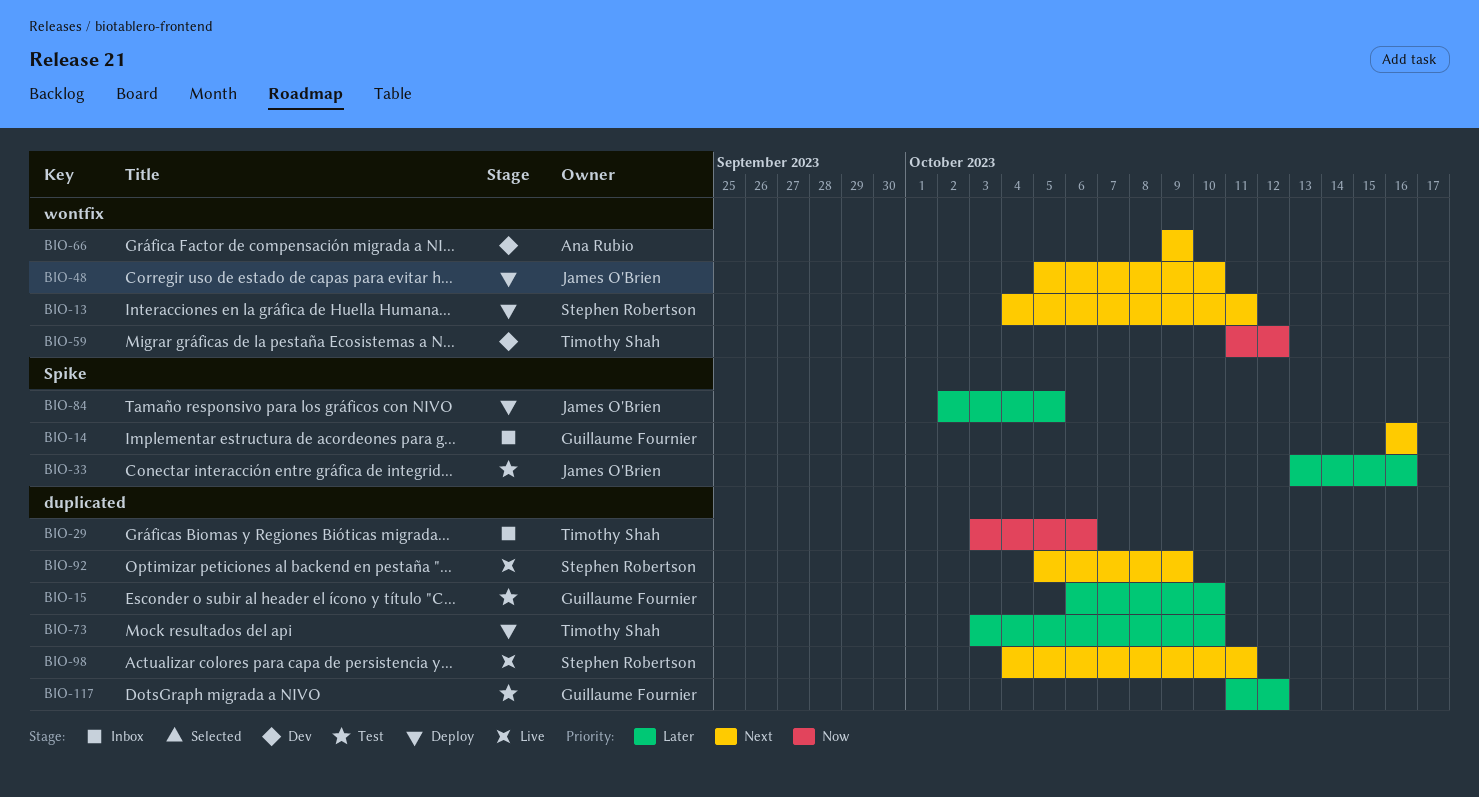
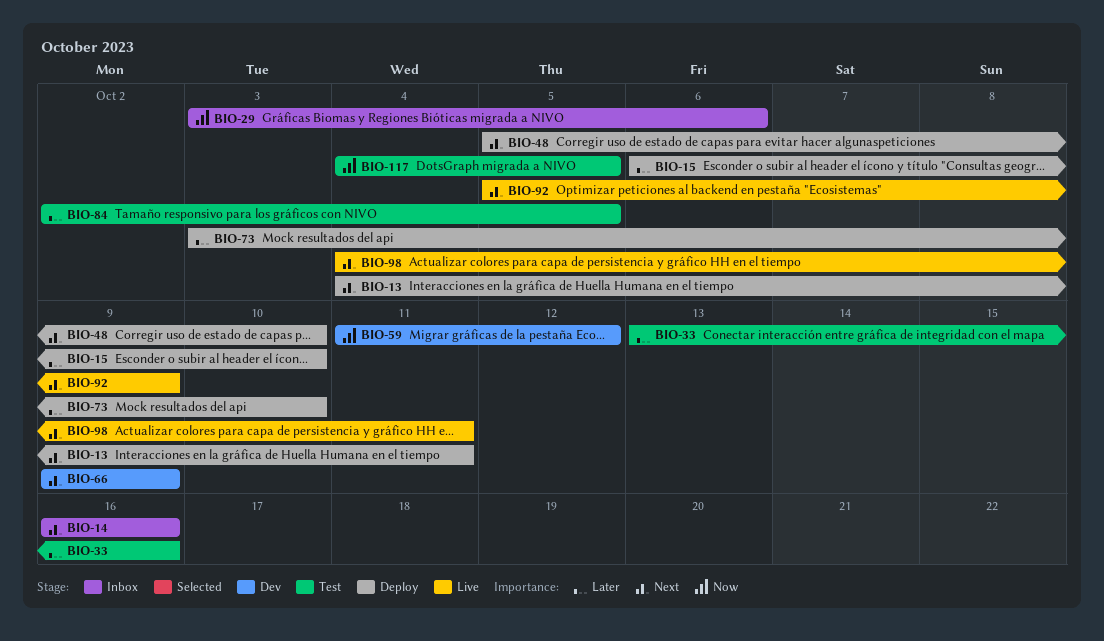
BIO-15, status: Test -> Deploy
BIO-84, status: Deploy -> Test
BIO-117, priority: Later -> Now
BIO-117, start: Oct 11 -> Oct 4
BIO-117, due: Oct 12 -> Oct 5

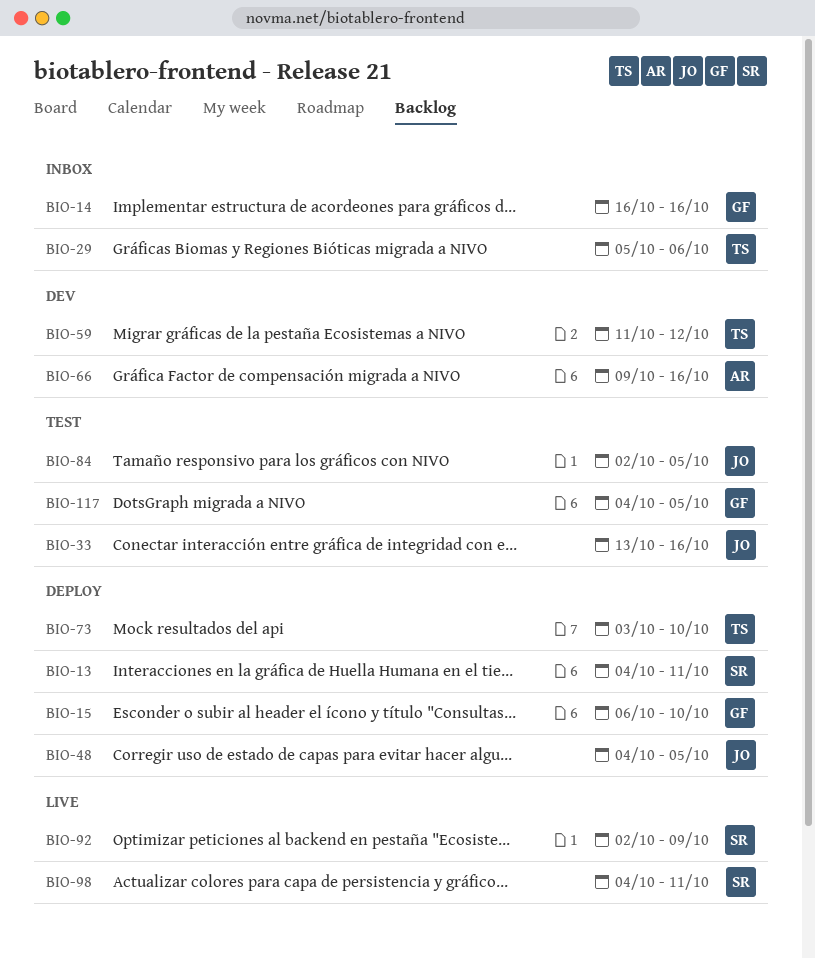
BIO-29, start: Oct 3 -> Oct 5
BIO-48, start: Oct 5 -> Oct 4
BIO-48, due: Oct 10 -> Oct 5
BIO-66, due: Oct 9 -> Oct 16
BIO-92, start: Oct 5 -> Oct 2

